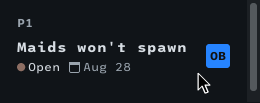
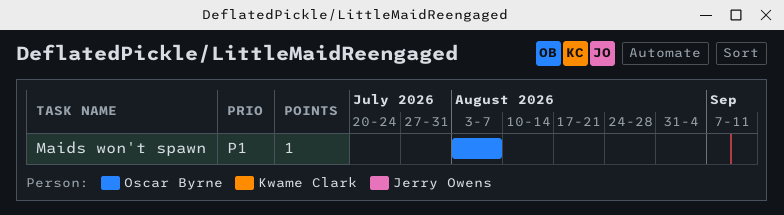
Maids won't spawn, due: Aug 28 -> Aug 7

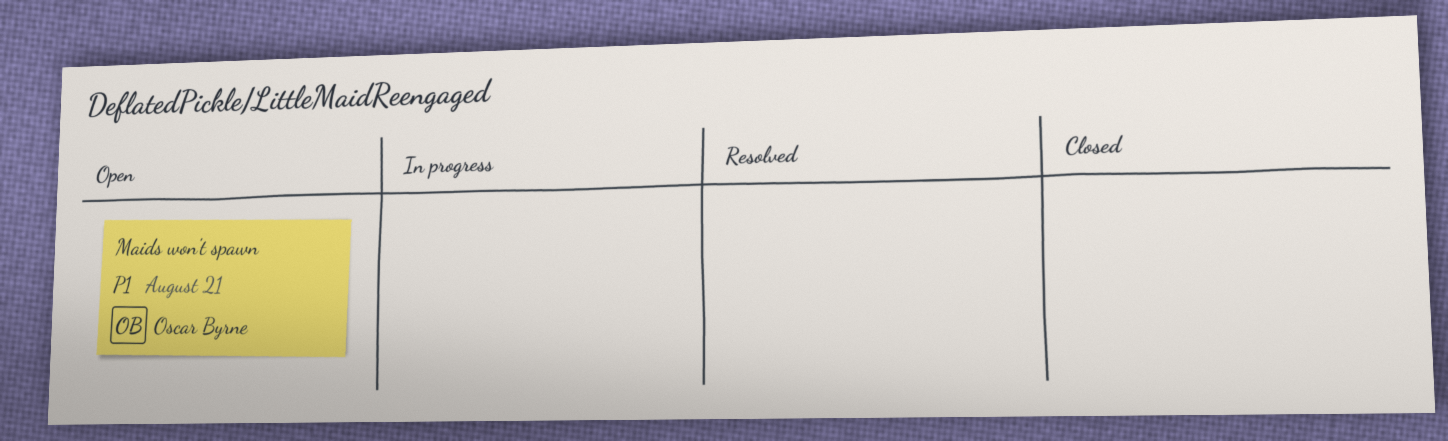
Maids won't spawn, due: Aug 7 -> Aug 21

